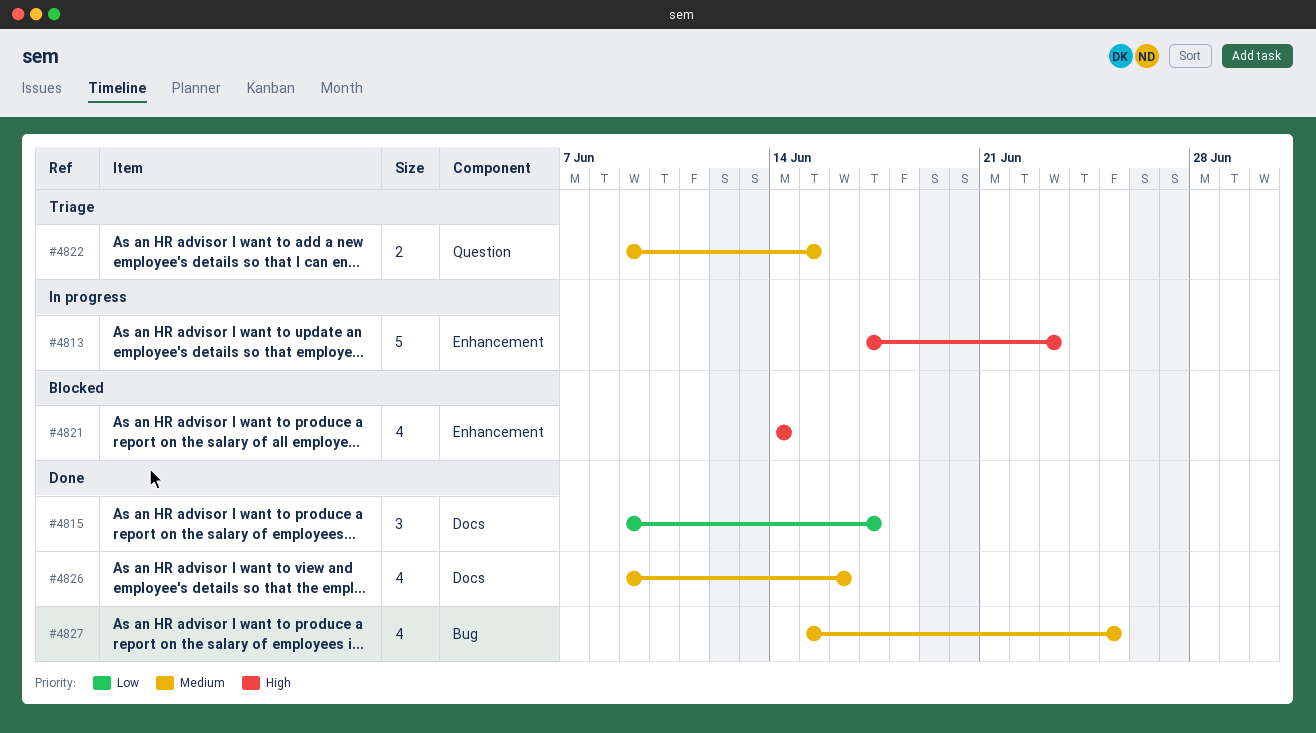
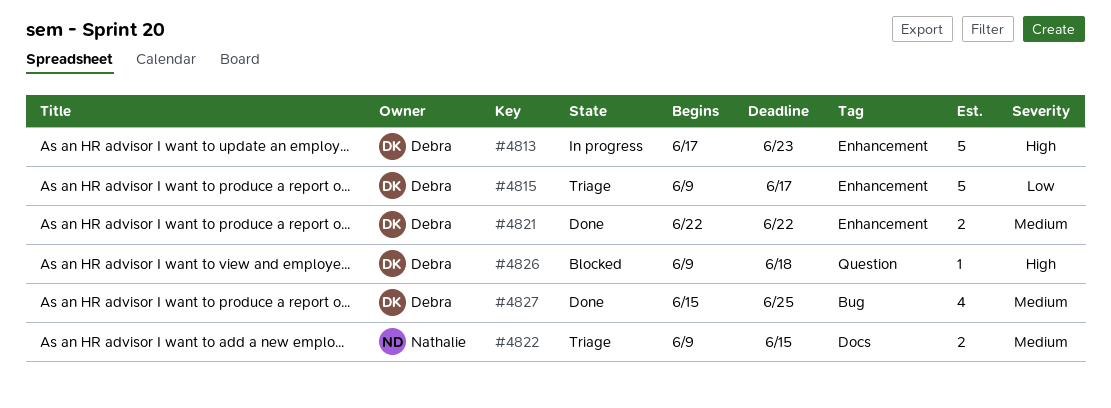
#4815, status: Done -> Triage
#4815, label: Docs -> Enhancement
#4815, estimate: 3 -> 5
#4821, status: Blocked -> Done
#4821, priority: High -> Medium
#4821, estimate: 4 -> 2
#4821, start: Jun 14 -> Jun 22
#4821, due: Jun 14 -> Jun 22
#4822, label: Question -> Docs
#4826, status: Done -> Blocked
#4826, priority: Medium -> High
#4826, label: Docs -> Question
#4826, estimate: 4 -> 1
#4826, due: Jun 16 -> Jun 18

